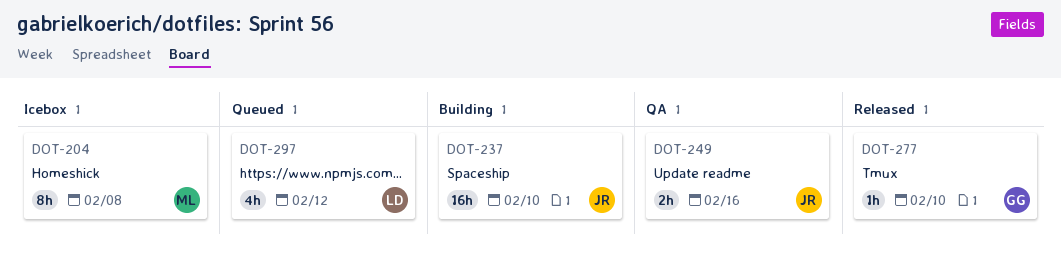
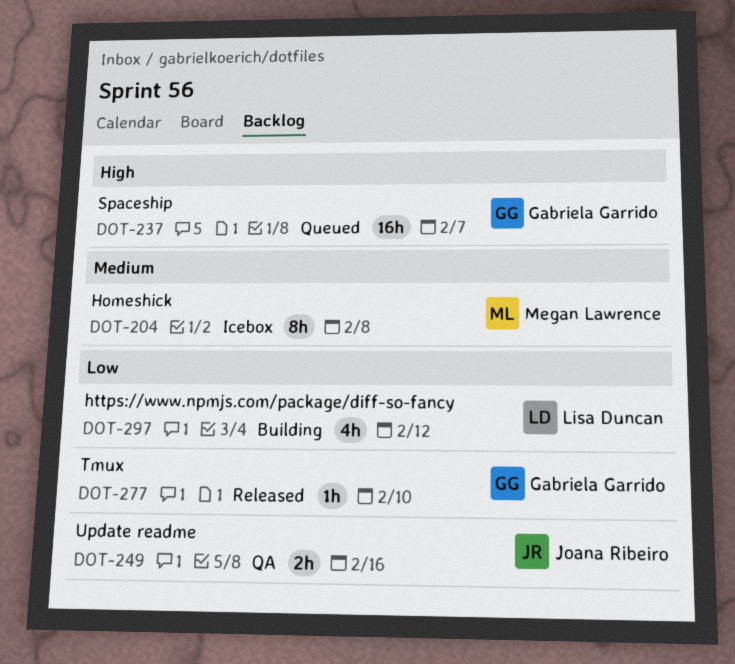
DOT-237, status: Building -> Queued
DOT-237, owner: Joana Ribeiro -> Gabriela Garrido
DOT-237, due: Feb 10 -> Feb 7
DOT-297, status: Queued -> Building

